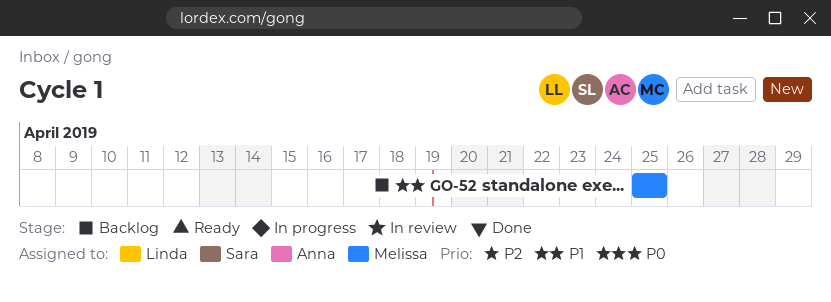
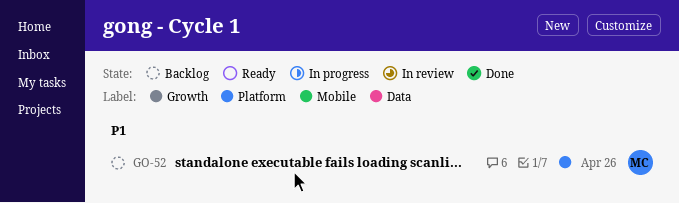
GO-52, due: Apr 25 -> Apr 26

